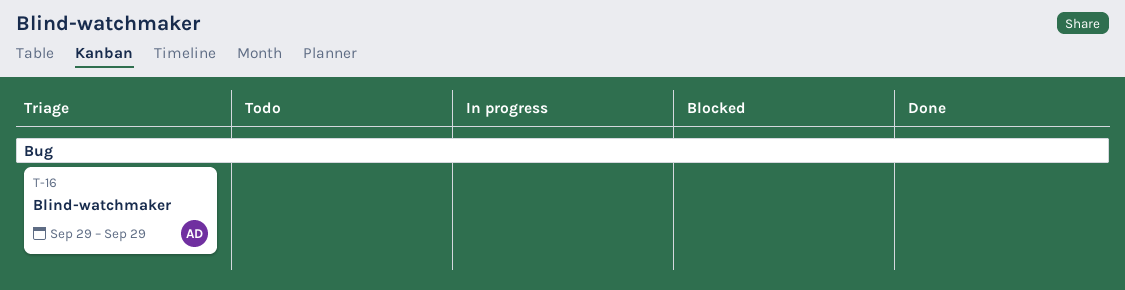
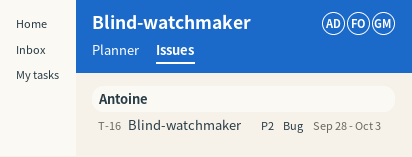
T-16, start: Sep 29 -> Sep 28
T-16, due: Sep 29 -> Oct 3

